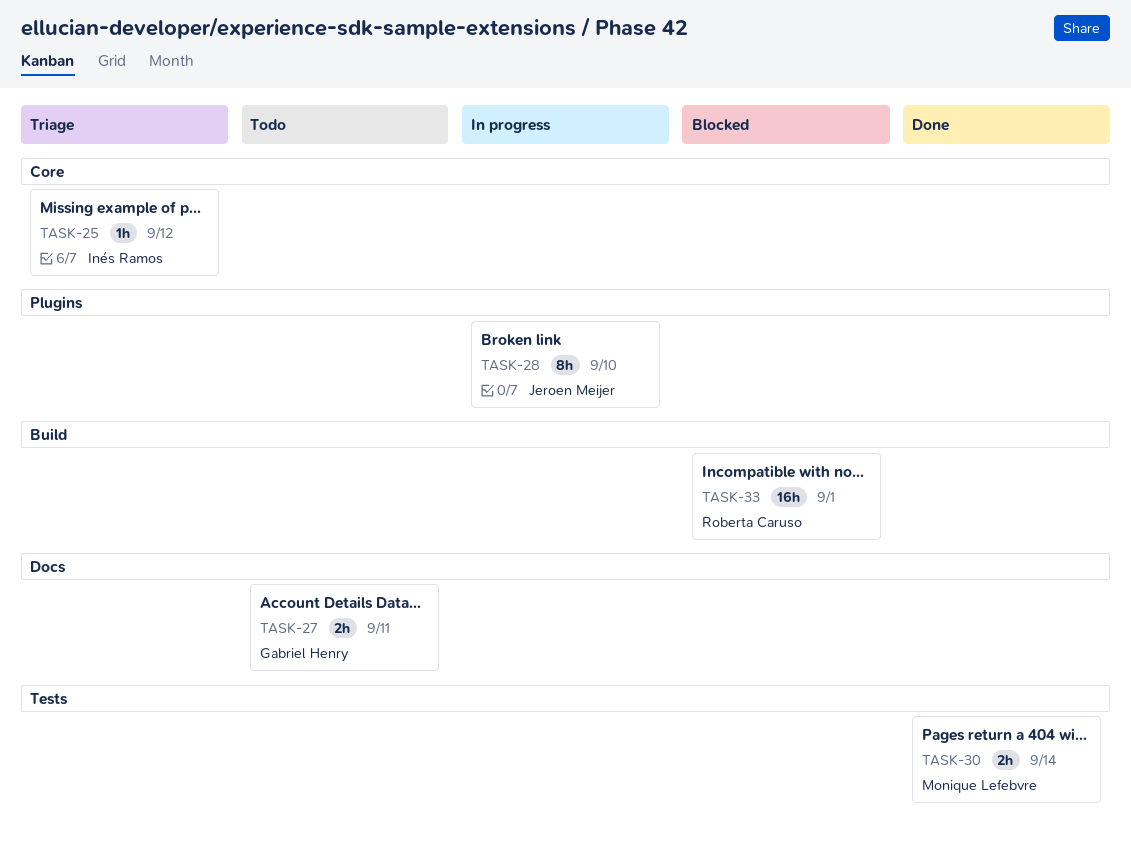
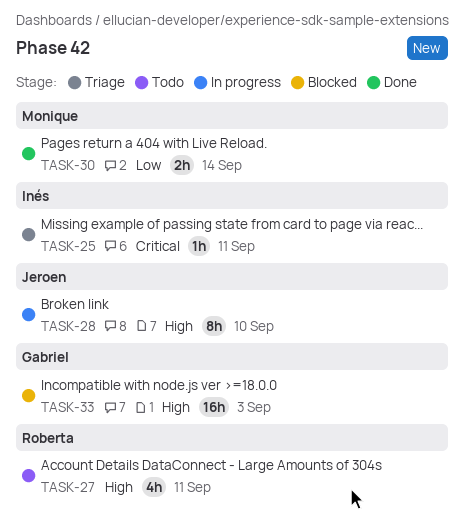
TASK-25, due: Sep 12 -> Sep 11
TASK-27, owner: Gabriel Henry -> Roberta Caruso
TASK-27, estimate: 2h -> 4h
TASK-33, owner: Roberta Caruso -> Gabriel Henry
TASK-33, due: Sep 1 -> Sep 3

